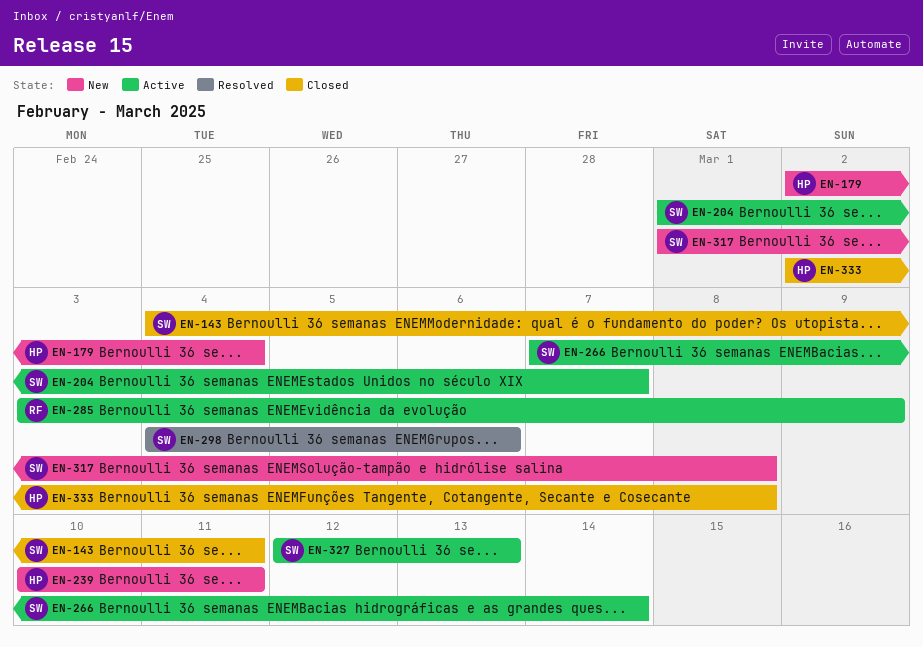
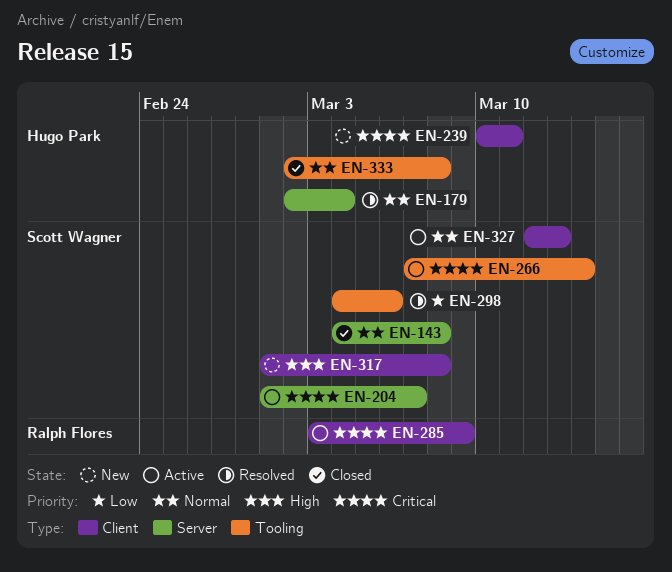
EN-143, due: Mar 11 -> Mar 8
EN-179, status: New -> Resolved

